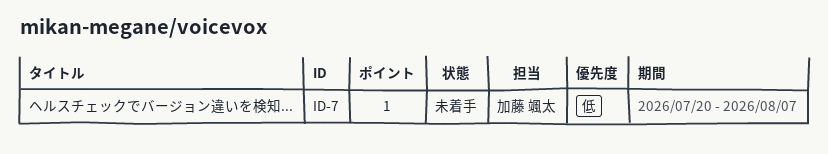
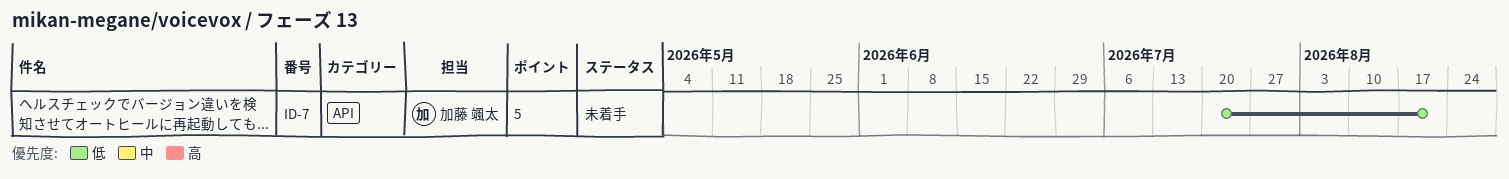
ID-7, estimate: 1 -> 5
ID-7, due: Aug 7 -> Aug 21

